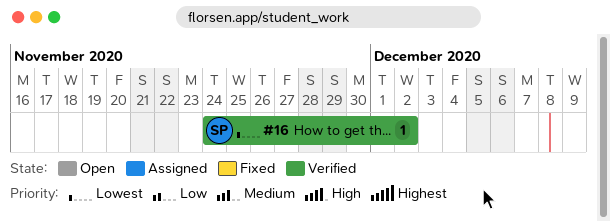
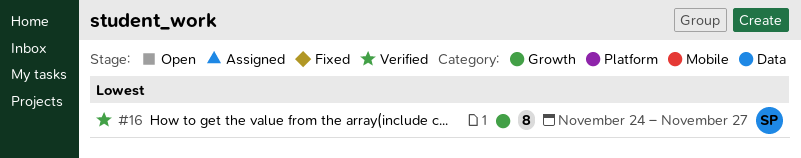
#16, estimate: 1 -> 8
#16, due: Dec 2 -> Nov 27

